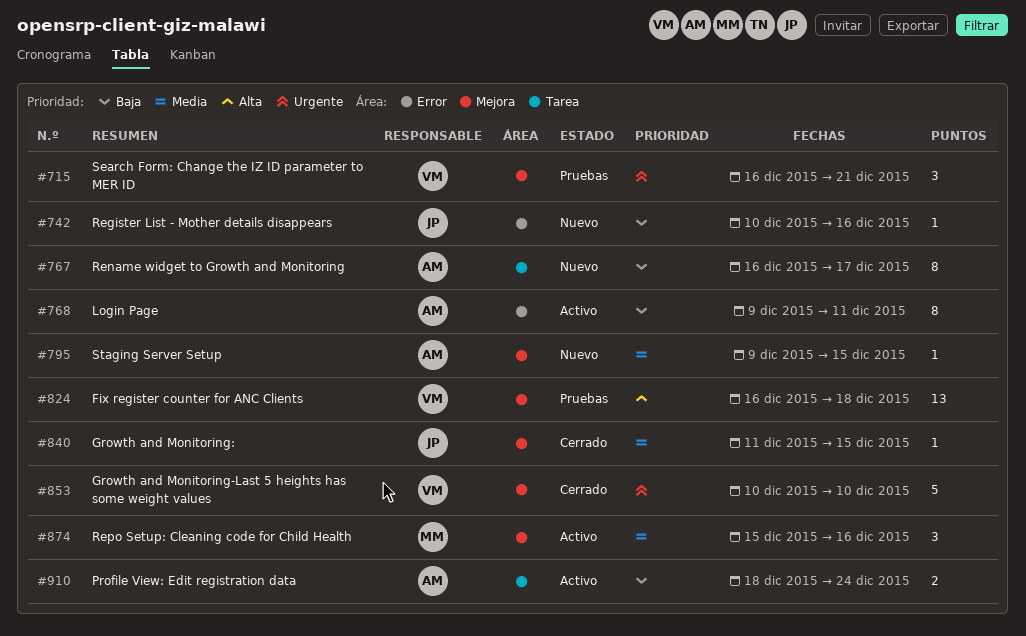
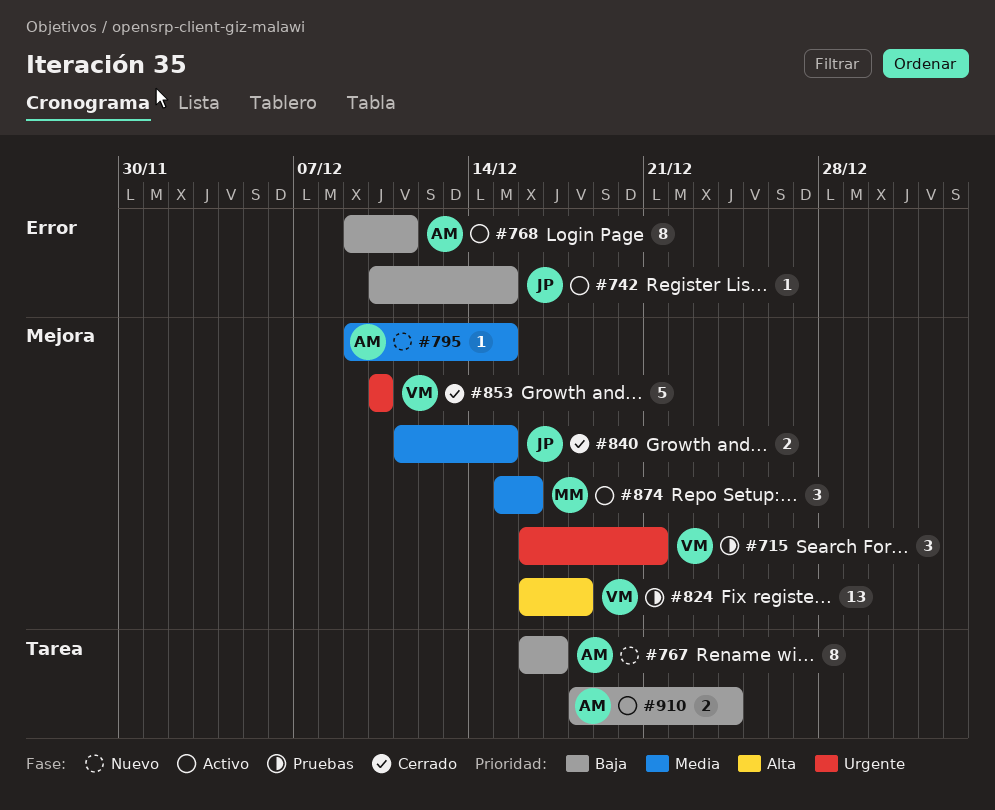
#742, status: Nuevo -> Activo
#742, due: Dec 16 -> Dec 15
#840, estimate: 1 -> 2

